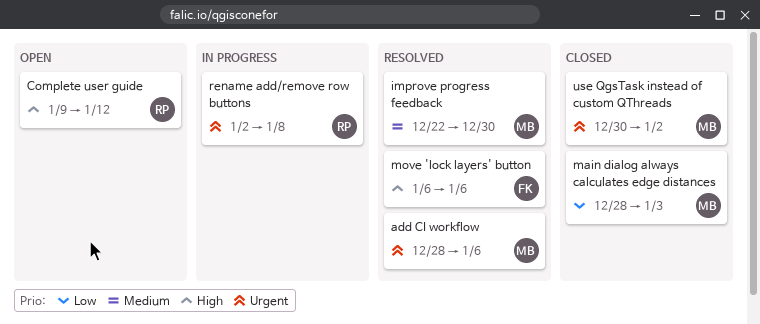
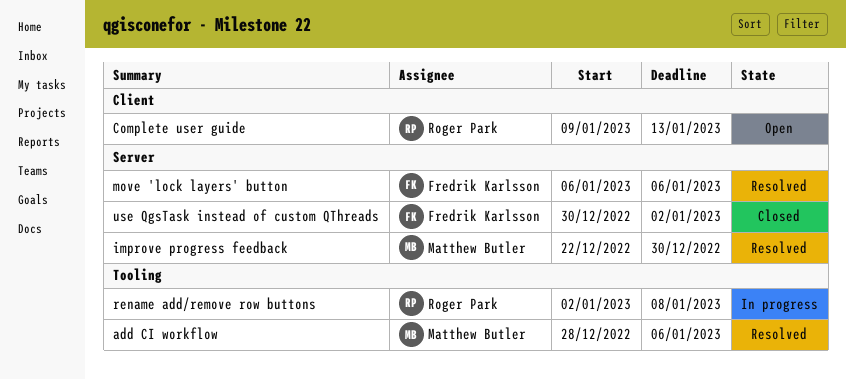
Complete user guide, due: Jan 12 -> Jan 13
main dialog always calculates edge distances: present -> none
use QgsTask instead of custom QThreads, owner: Matthew Butler -> Fredrik Karlsson

